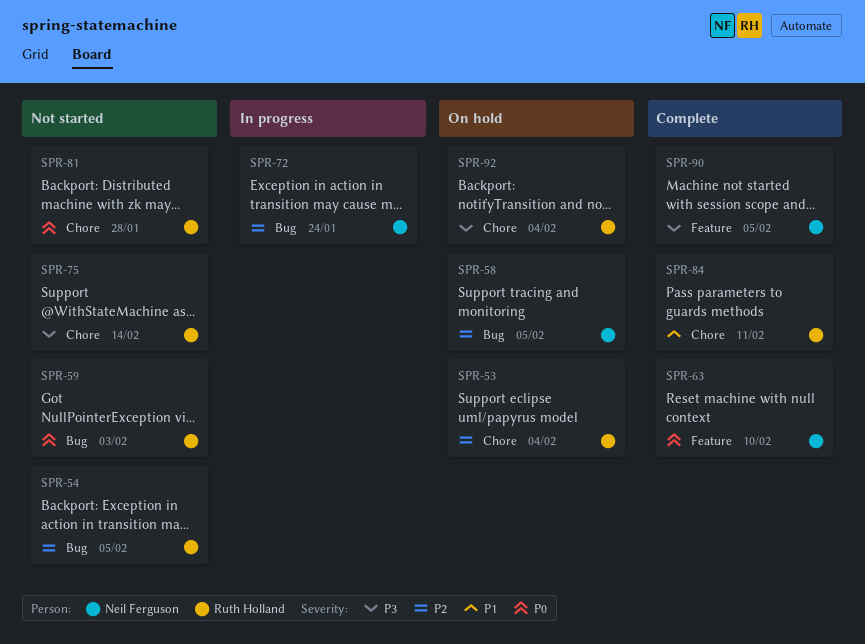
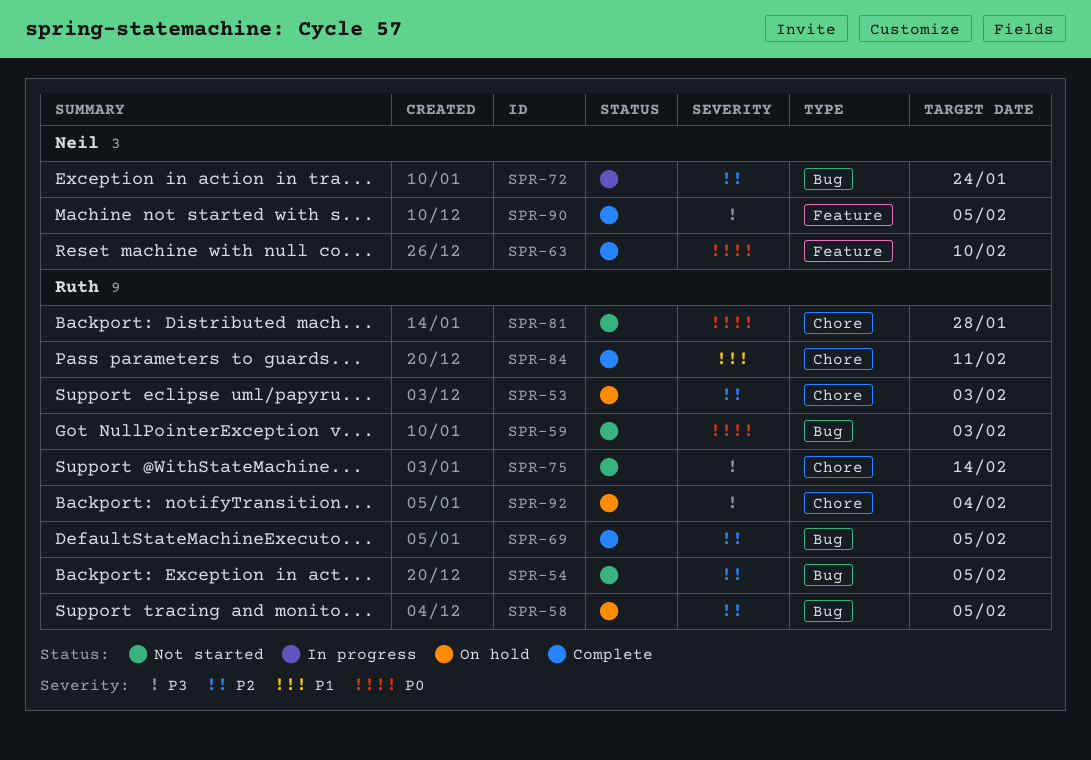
SPR-53, due: Feb 4 -> Feb 3
SPR-58, owner: Neil Ferguson -> Ruth Holland
SPR-69: none -> present

